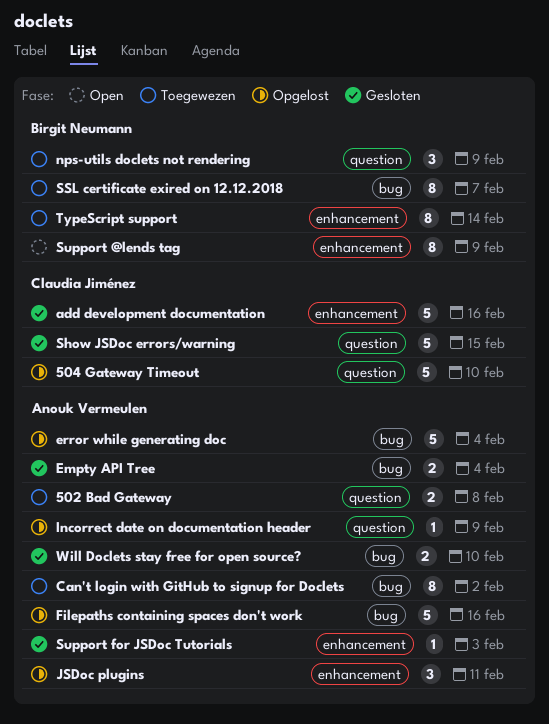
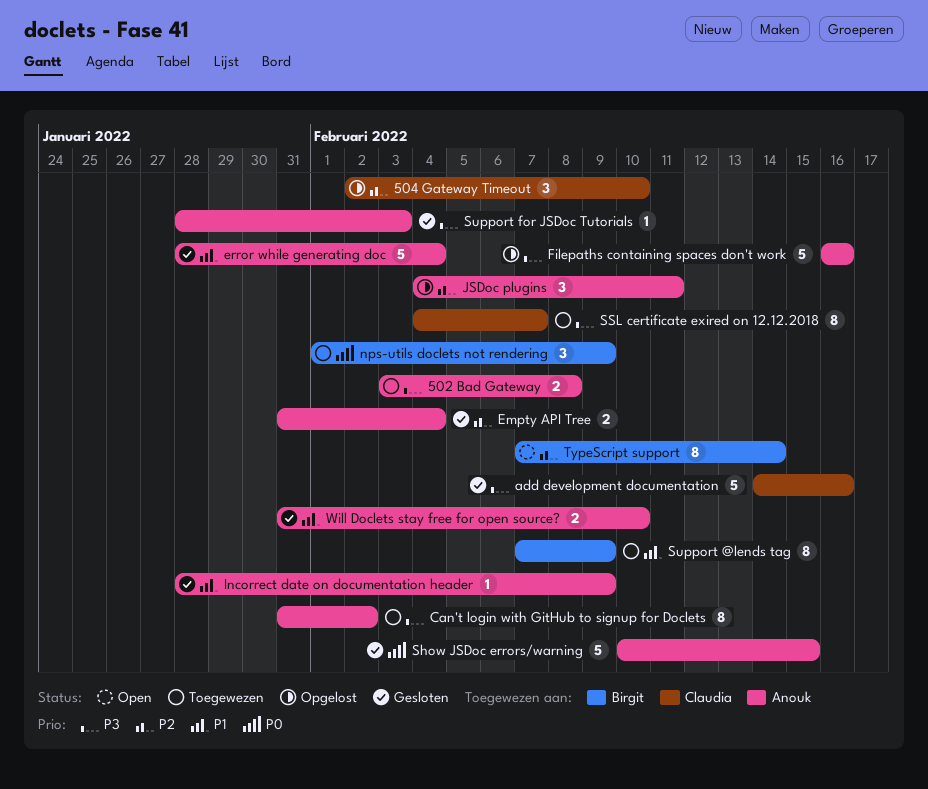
504 Gateway Timeout, estimate: 5 -> 3
error while generating doc, status: Opgelost -> Gesloten
Incorrect date on documentation header, status: Opgelost -> Gesloten
Show JSDoc errors/warning, owner: Claudia Jiménez -> Anouk Vermeulen
SSL certificate exired on 12.12.2018, owner: Birgit Neumann -> Claudia Jiménez
Support @lends tag, status: Open -> Toegewezen
TypeScript support, status: Toegewezen -> Open

